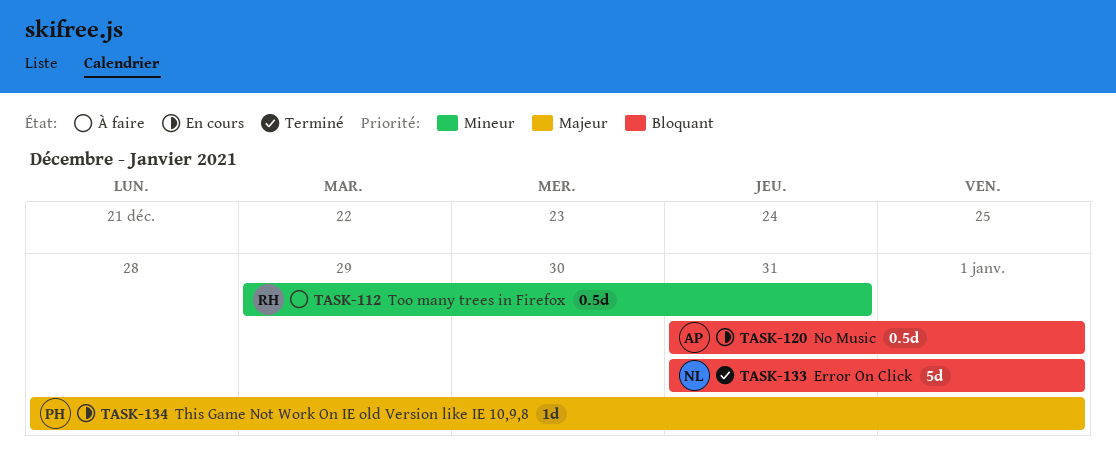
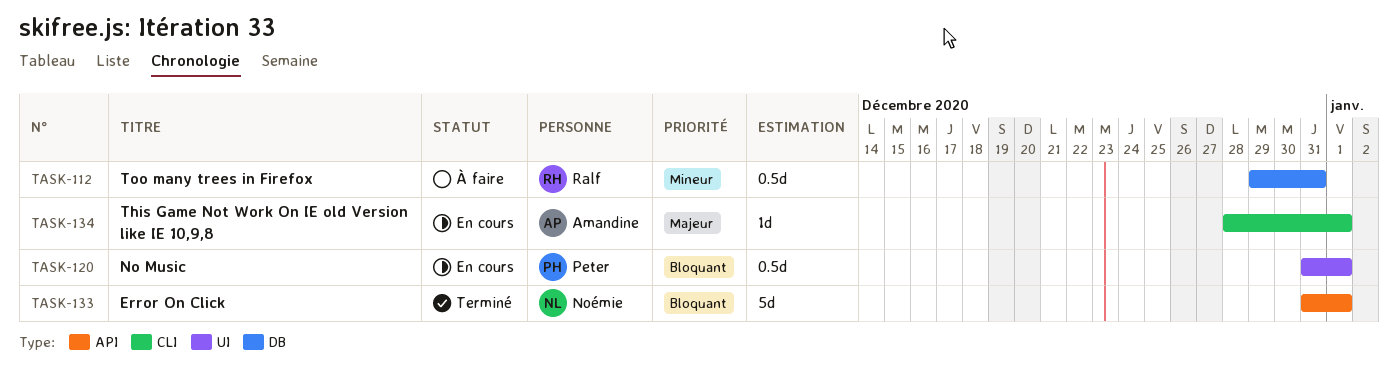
TASK-120, owner: Amandine -> Peter
TASK-134, owner: Peter -> Amandine

